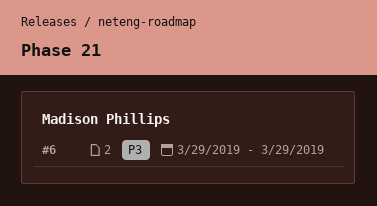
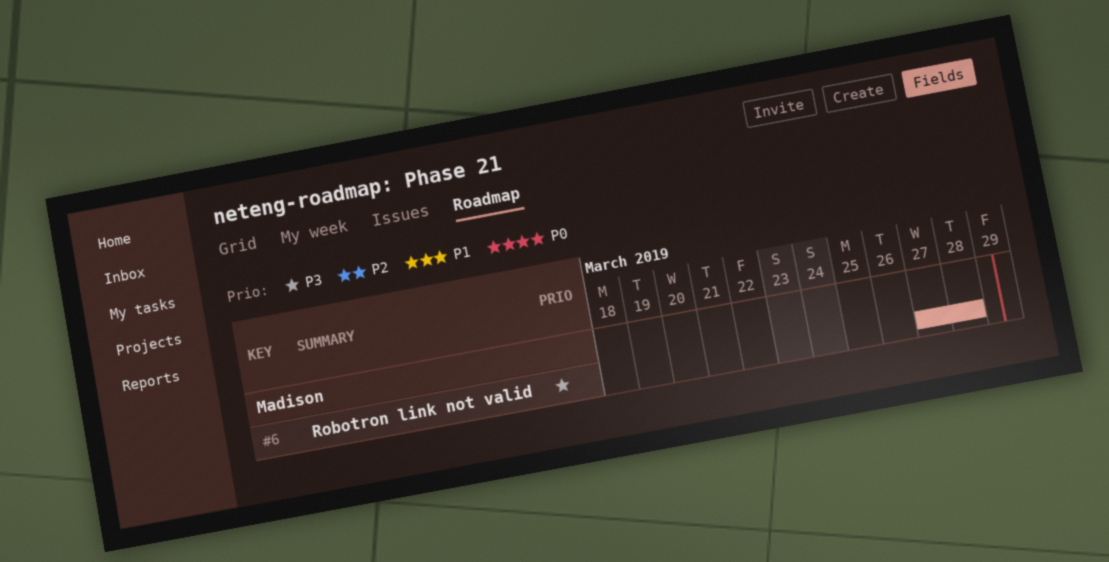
#6, start: Mar 29 -> Mar 27
#6, due: Mar 29 -> Mar 28

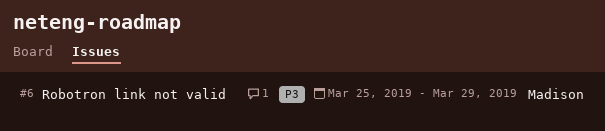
#6, start: Mar 27 -> Mar 25
#6, due: Mar 28 -> Mar 29

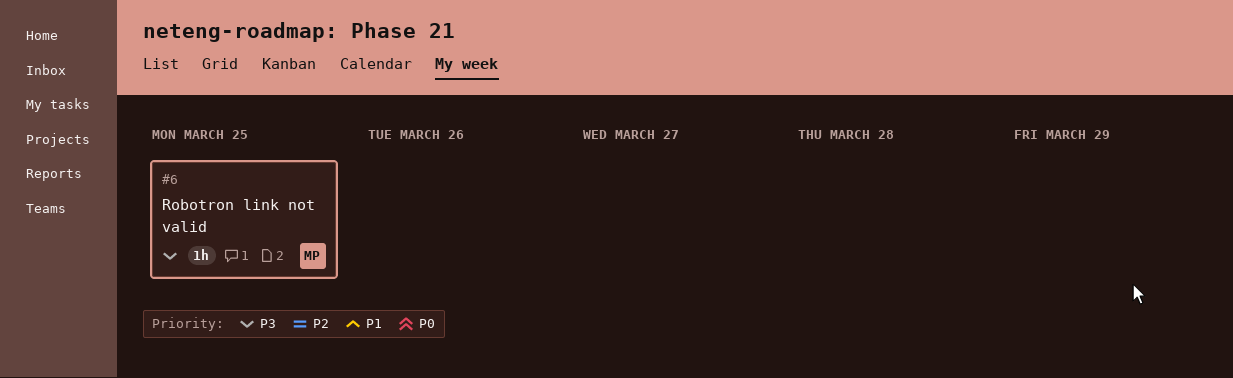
#6, due: Mar 29 -> Mar 25

